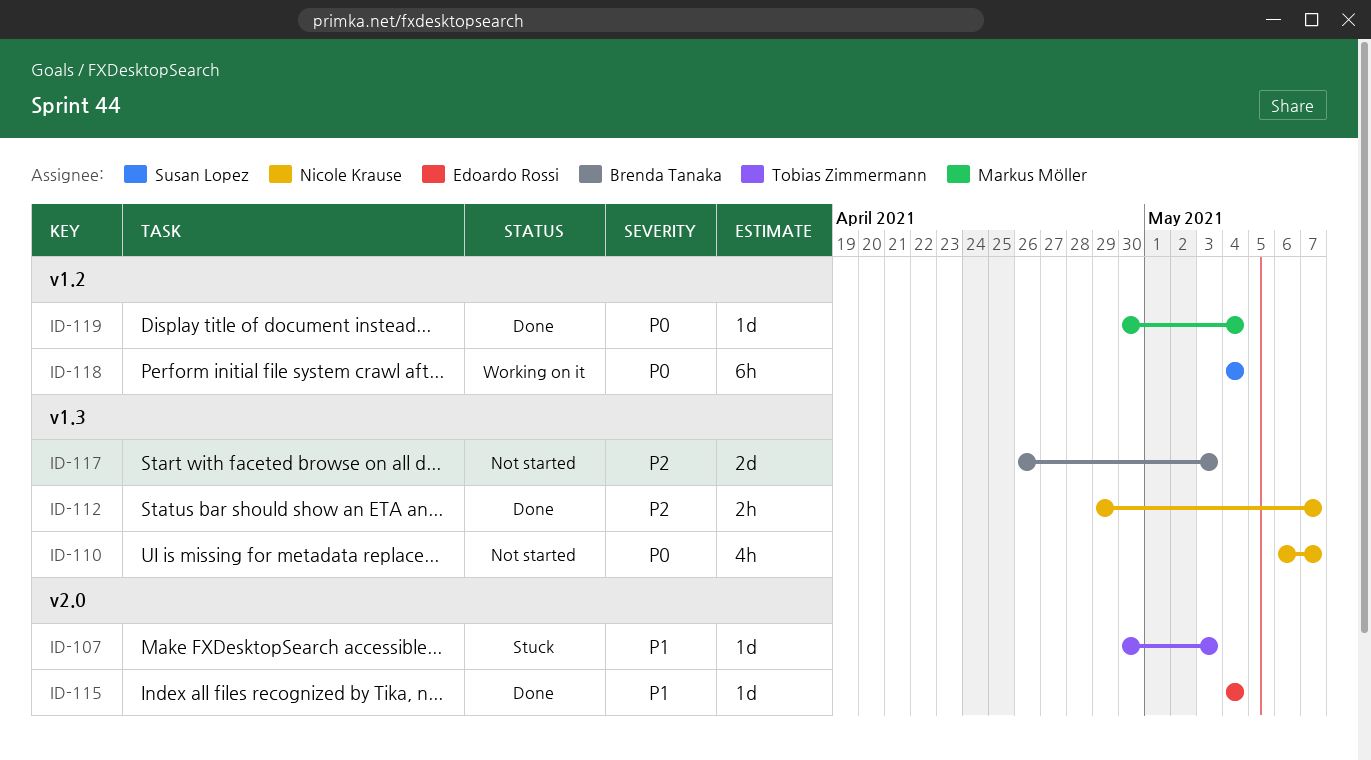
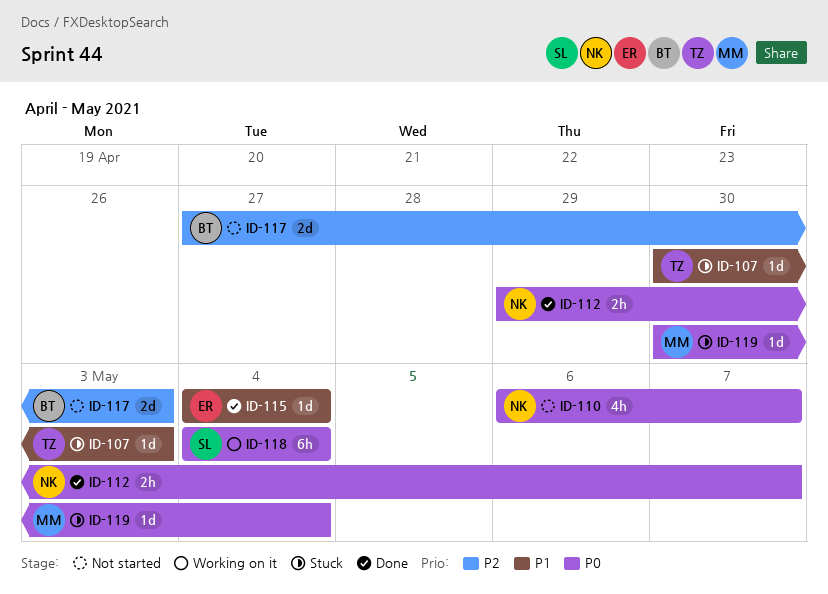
ID-112, priority: P2 -> P0
ID-117, start: Apr 26 -> Apr 27
ID-119, status: Done -> Stuck

